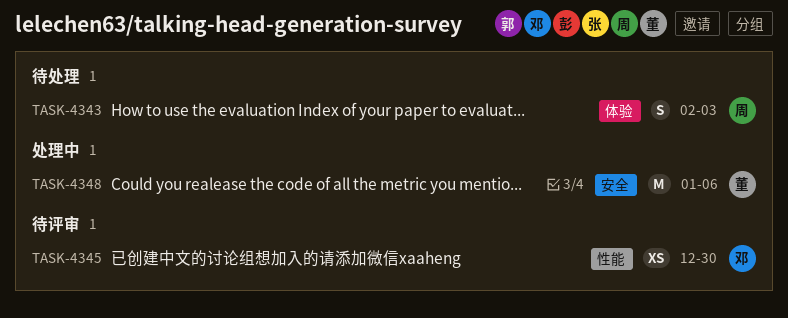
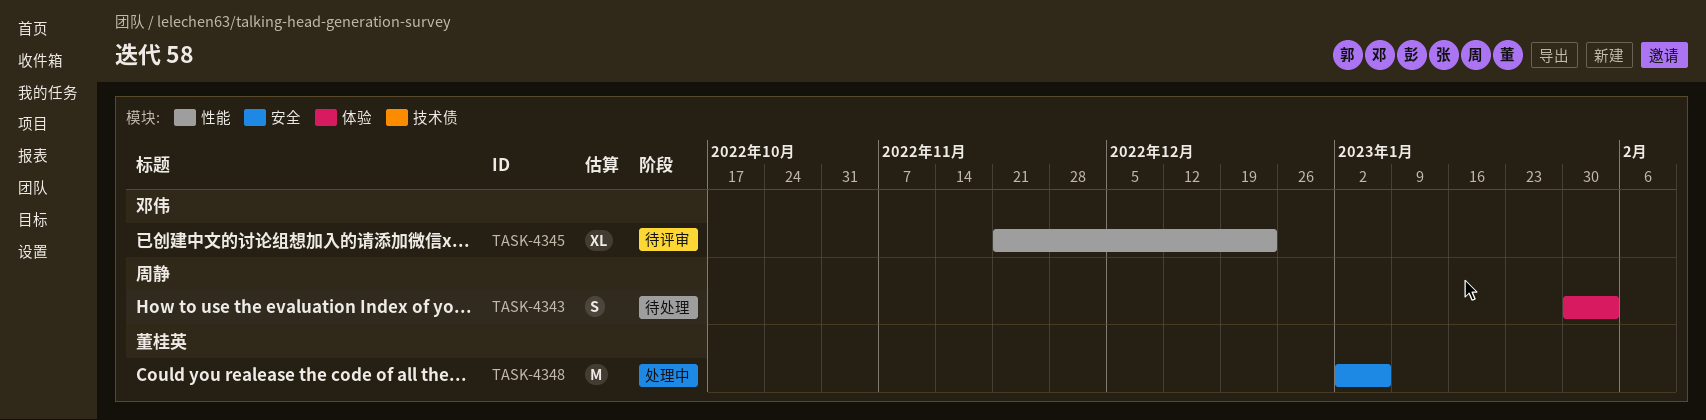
TASK-4345, estimate: XS -> XL
TASK-4345, due: Dec 30 -> Dec 23

